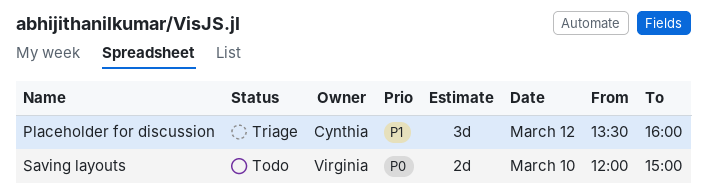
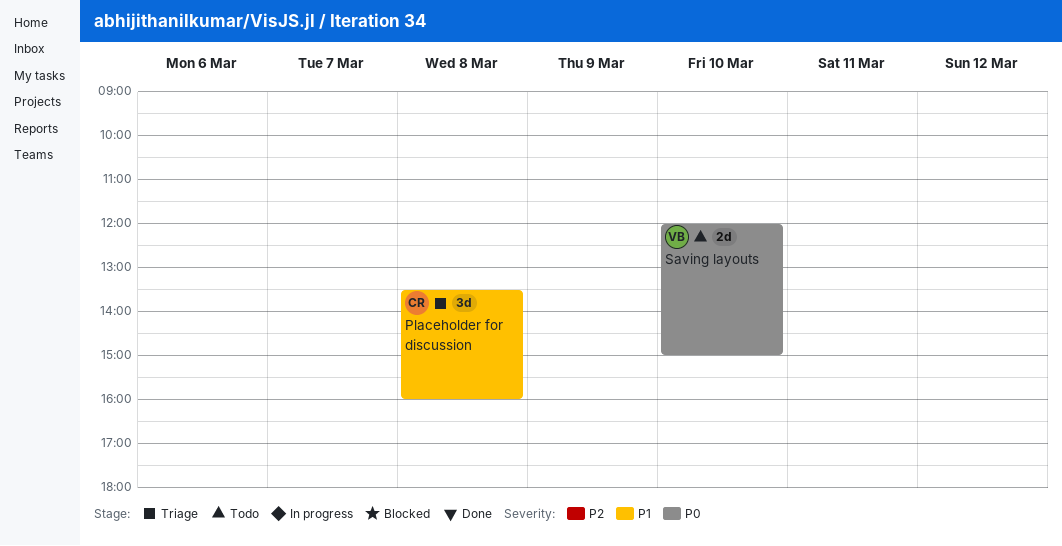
Placeholder for discussion, day: Mar 12 -> Mar 8

